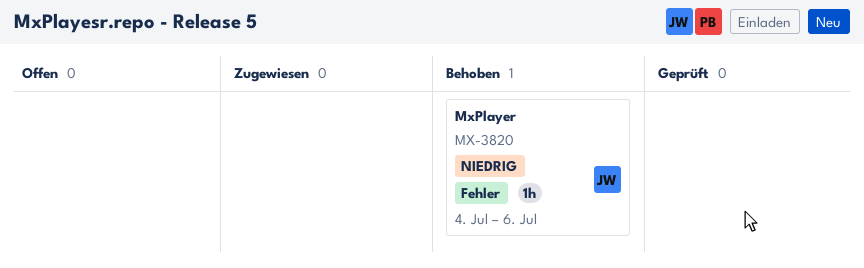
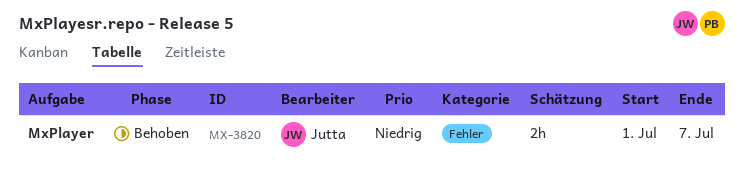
MX-3820, estimate: 1h -> 2h
MX-3820, start: Jul 4 -> Jul 1
MX-3820, due: Jul 6 -> Jul 7

